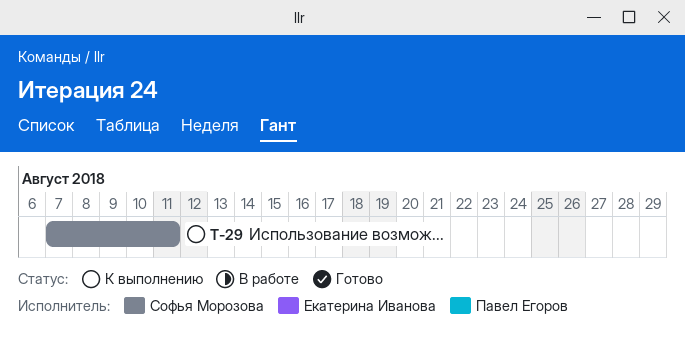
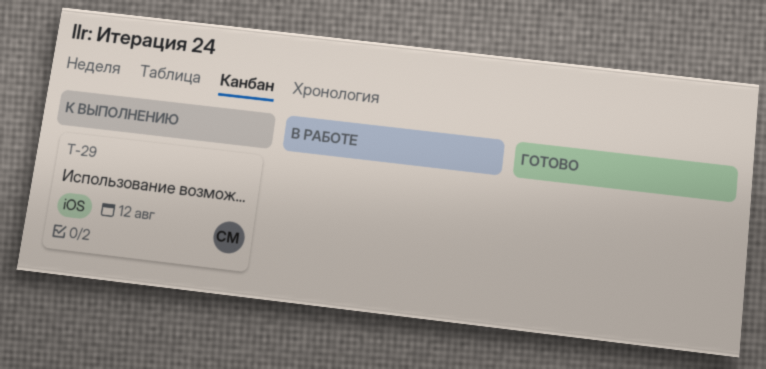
T-29, due: Aug 11 -> Aug 12

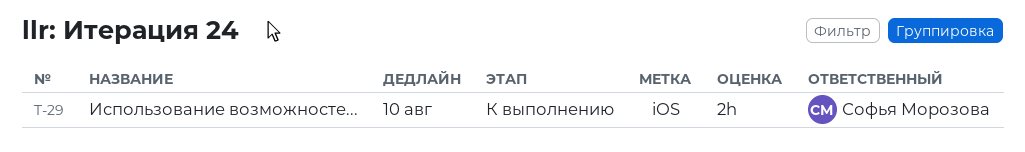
T-29, due: Aug 12 -> Aug 10

